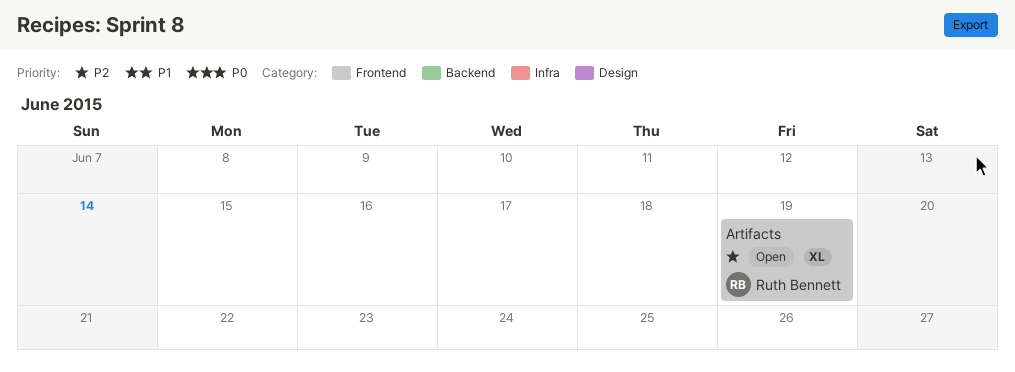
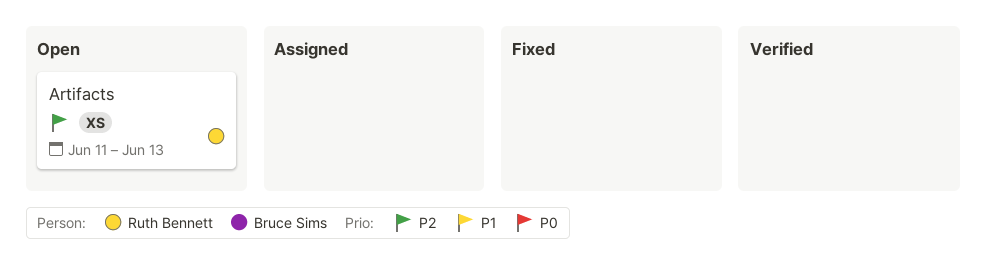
Artifacts, estimate: XL -> XS
Artifacts, due: Jun 19 -> Jun 13

